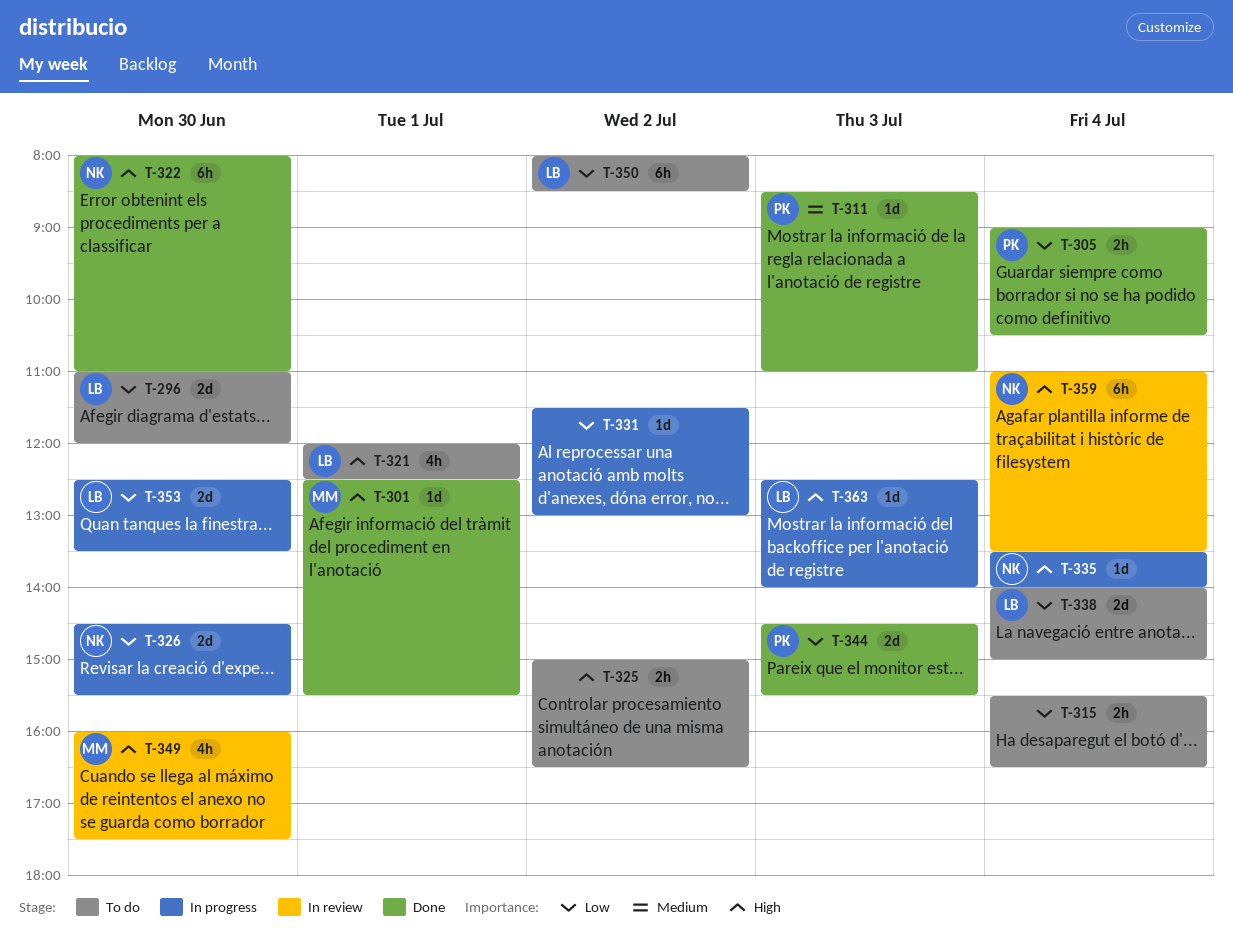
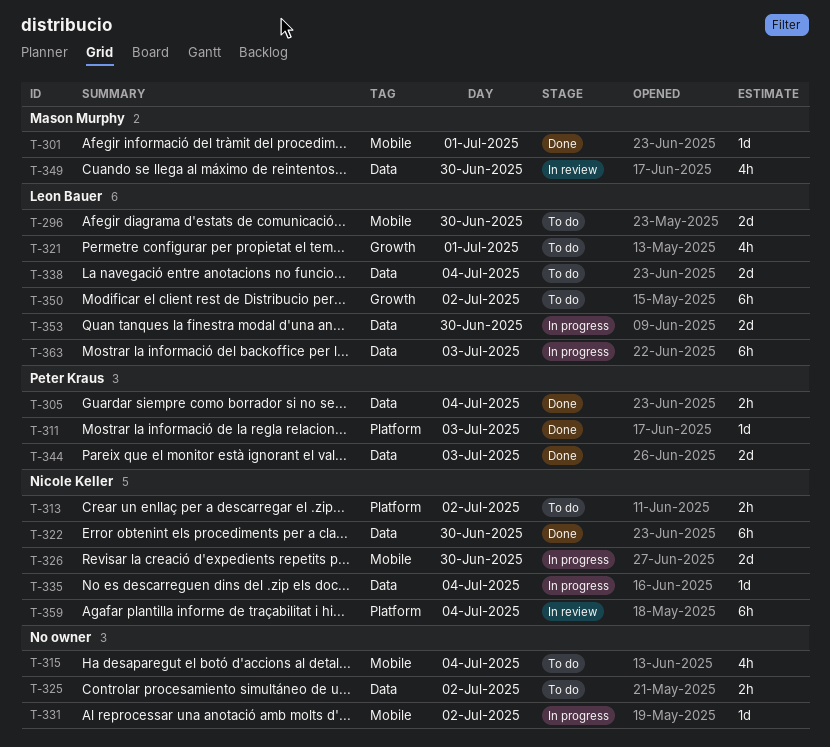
T-313: none -> present
T-315, estimate: 2h -> 4h
T-363, estimate: 1d -> 6h

